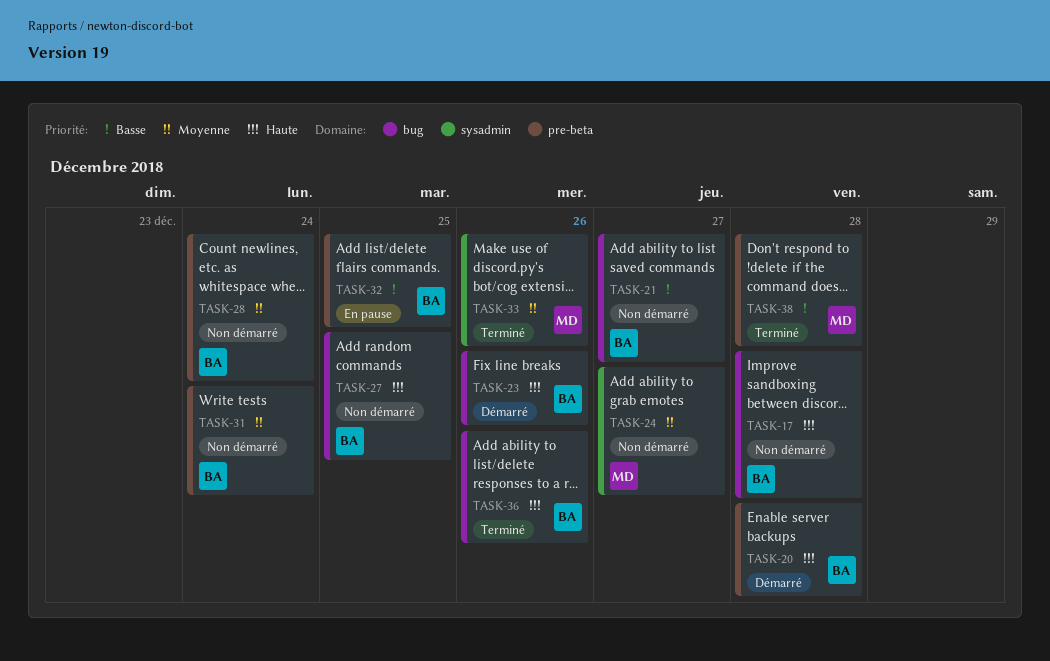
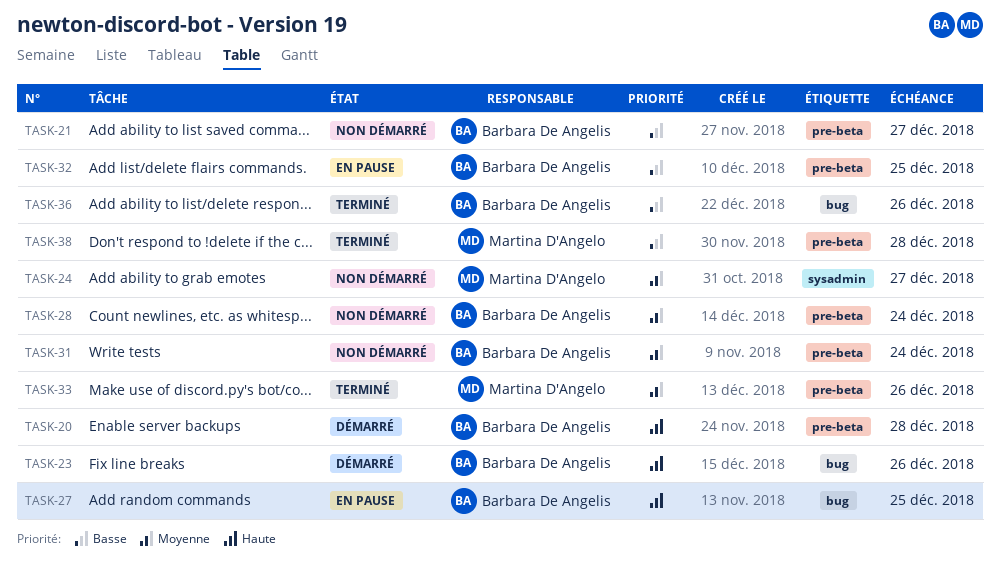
TASK-17: present -> none
TASK-21, label: bug -> pre-beta
TASK-27, status: Non démarré -> En pause
TASK-33, label: sysadmin -> pre-beta
TASK-36, priority: Haute -> Basse

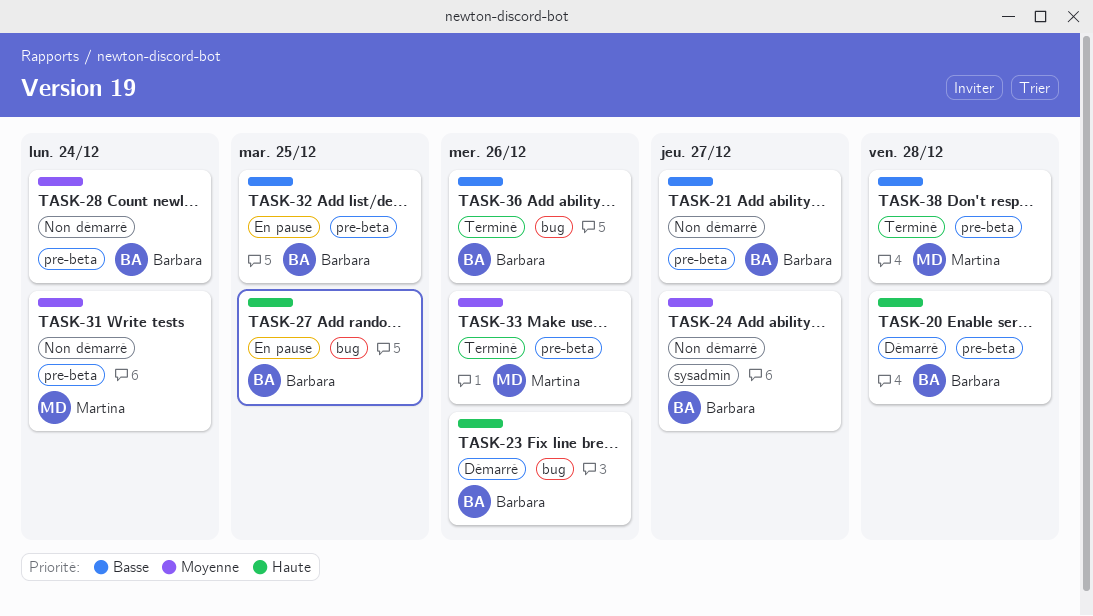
TASK-24, owner: Martina D'Angelo -> Barbara De Angelis
TASK-31, owner: Barbara De Angelis -> Martina D'Angelo

